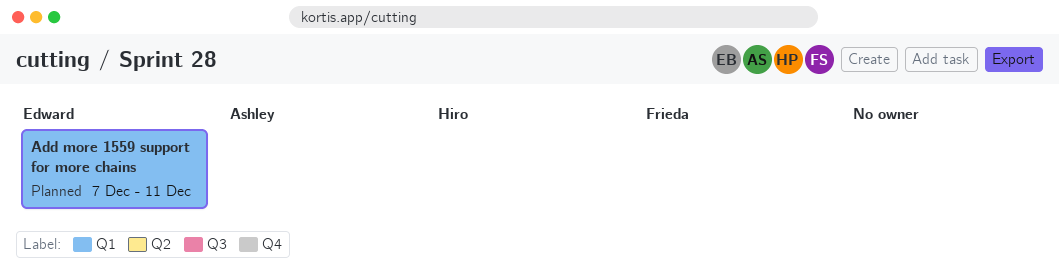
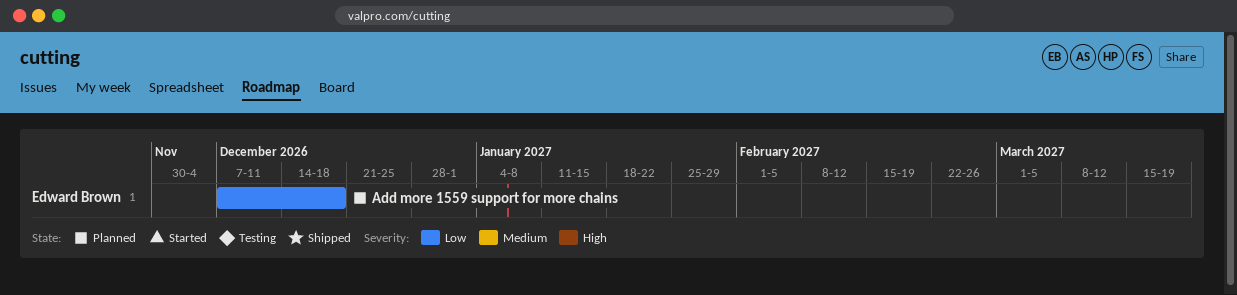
Add more 1559 support for more chains, due: Dec 11 -> Dec 18

